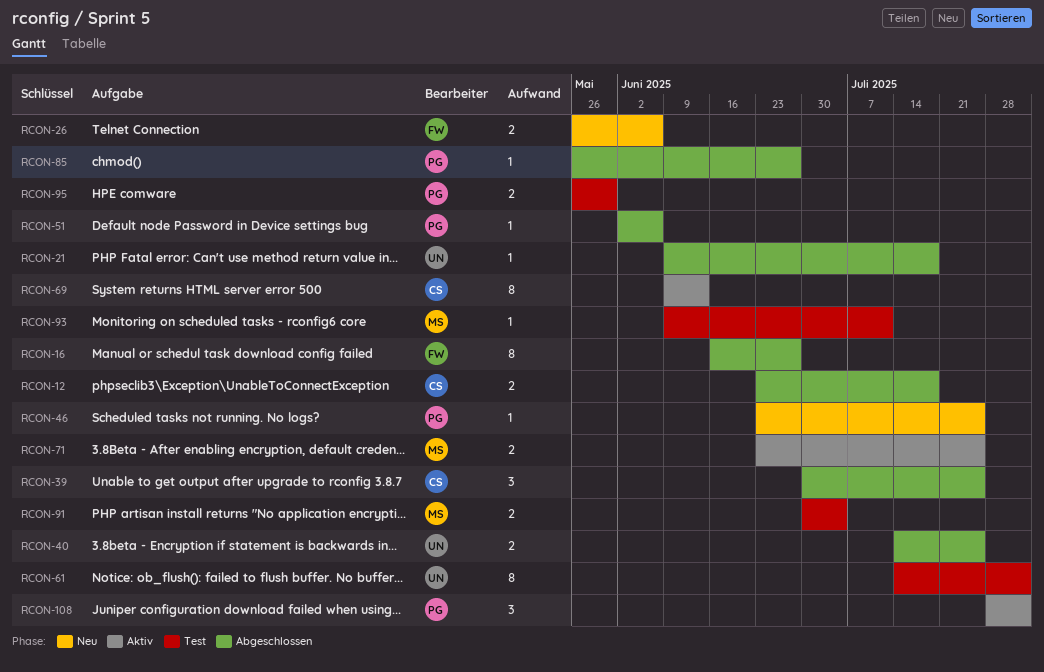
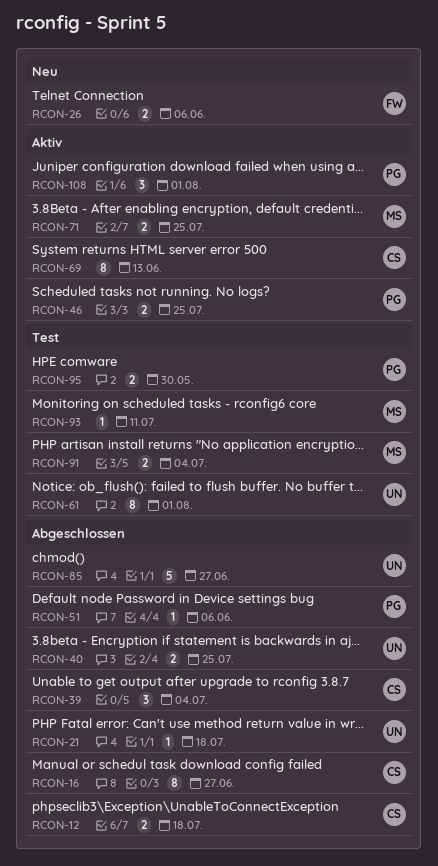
RCON-16, owner: FW -> CS
RCON-39, due: Jul 25 -> Jul 4
RCON-46, status: Neu -> Aktiv
RCON-46, estimate: 1 -> 2
RCON-85, owner: PG -> UN
RCON-85, estimate: 1 -> 5

